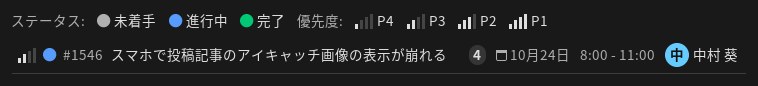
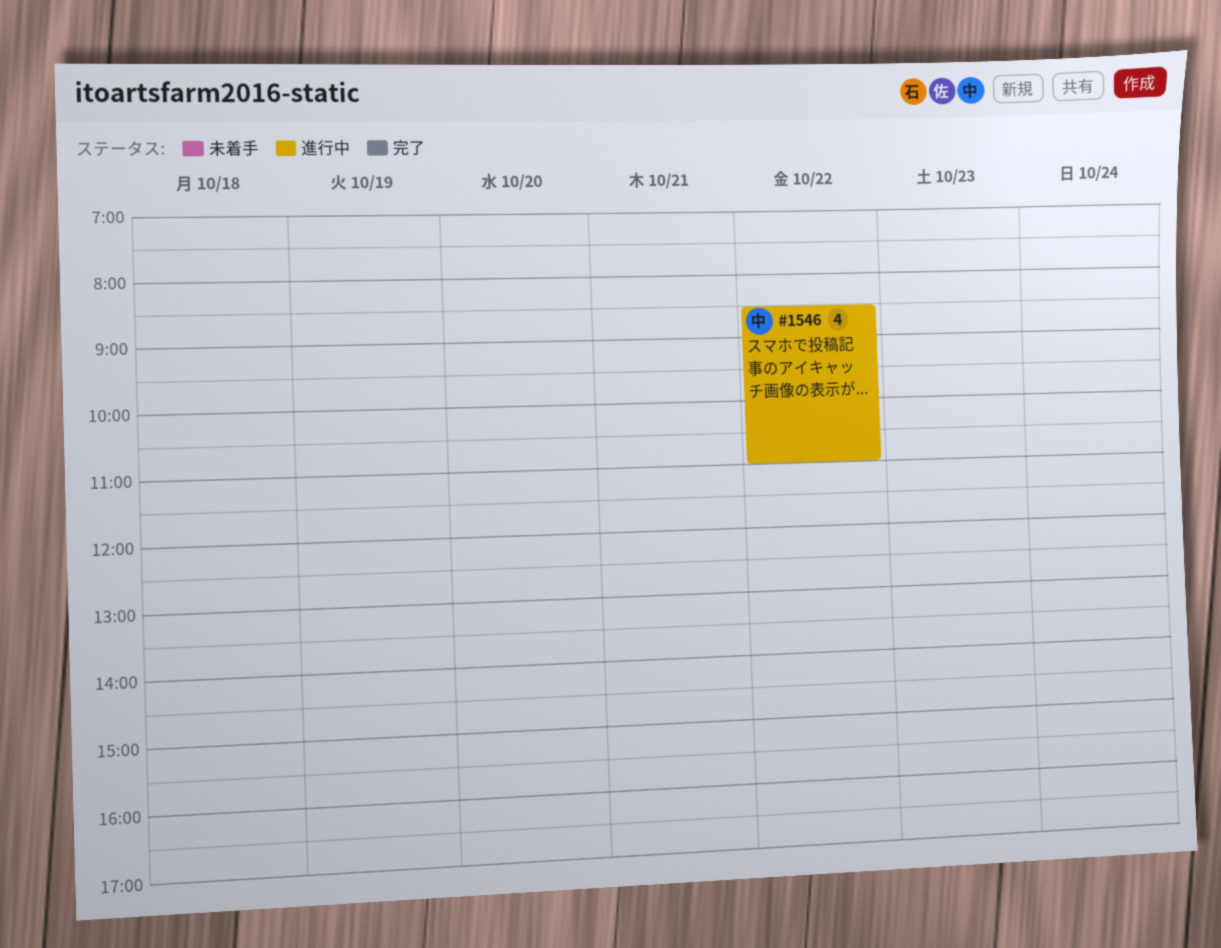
#1546, day: Oct 24 -> Oct 22
#1546, begins: 08:00 -> 08:30

